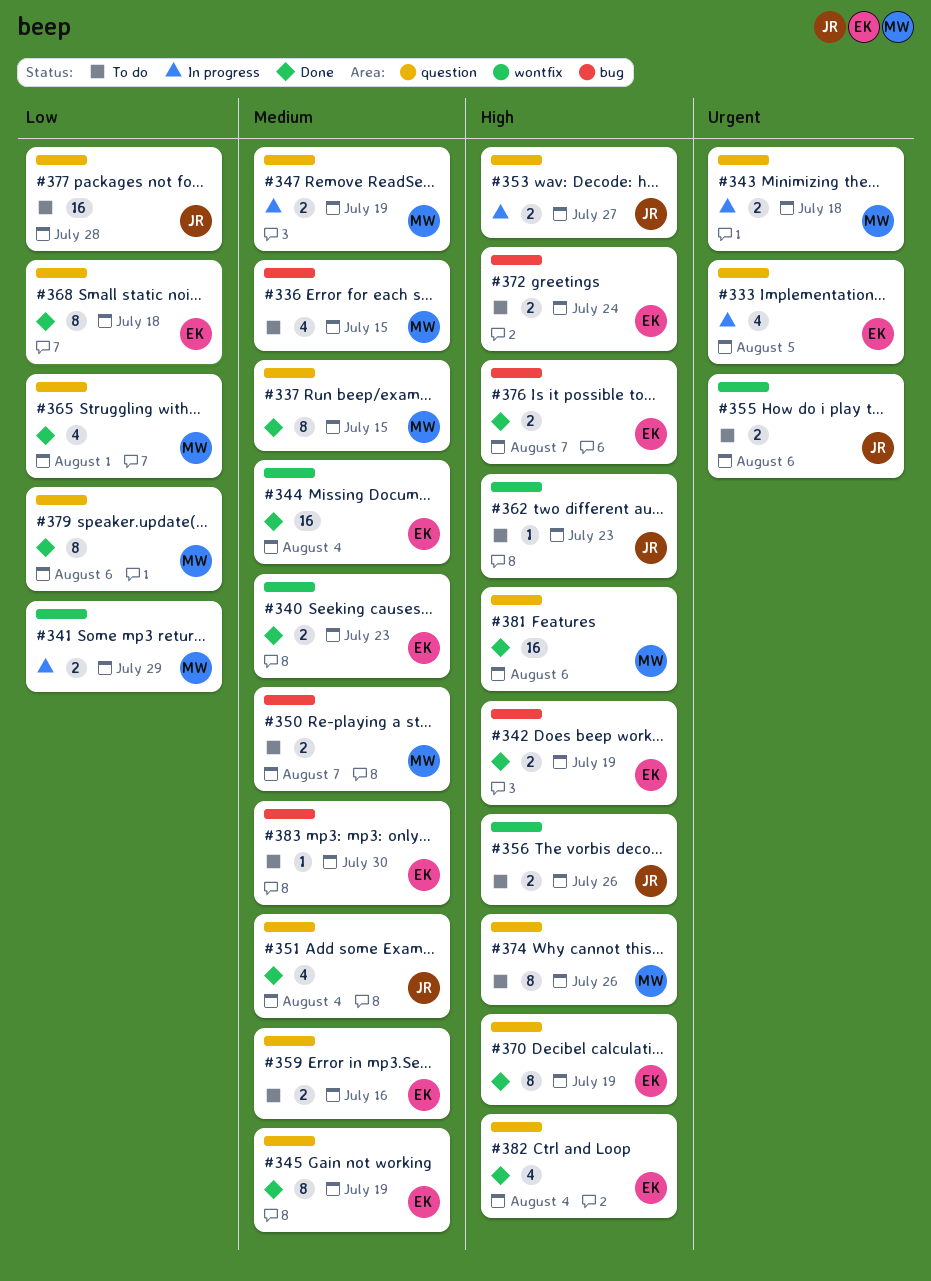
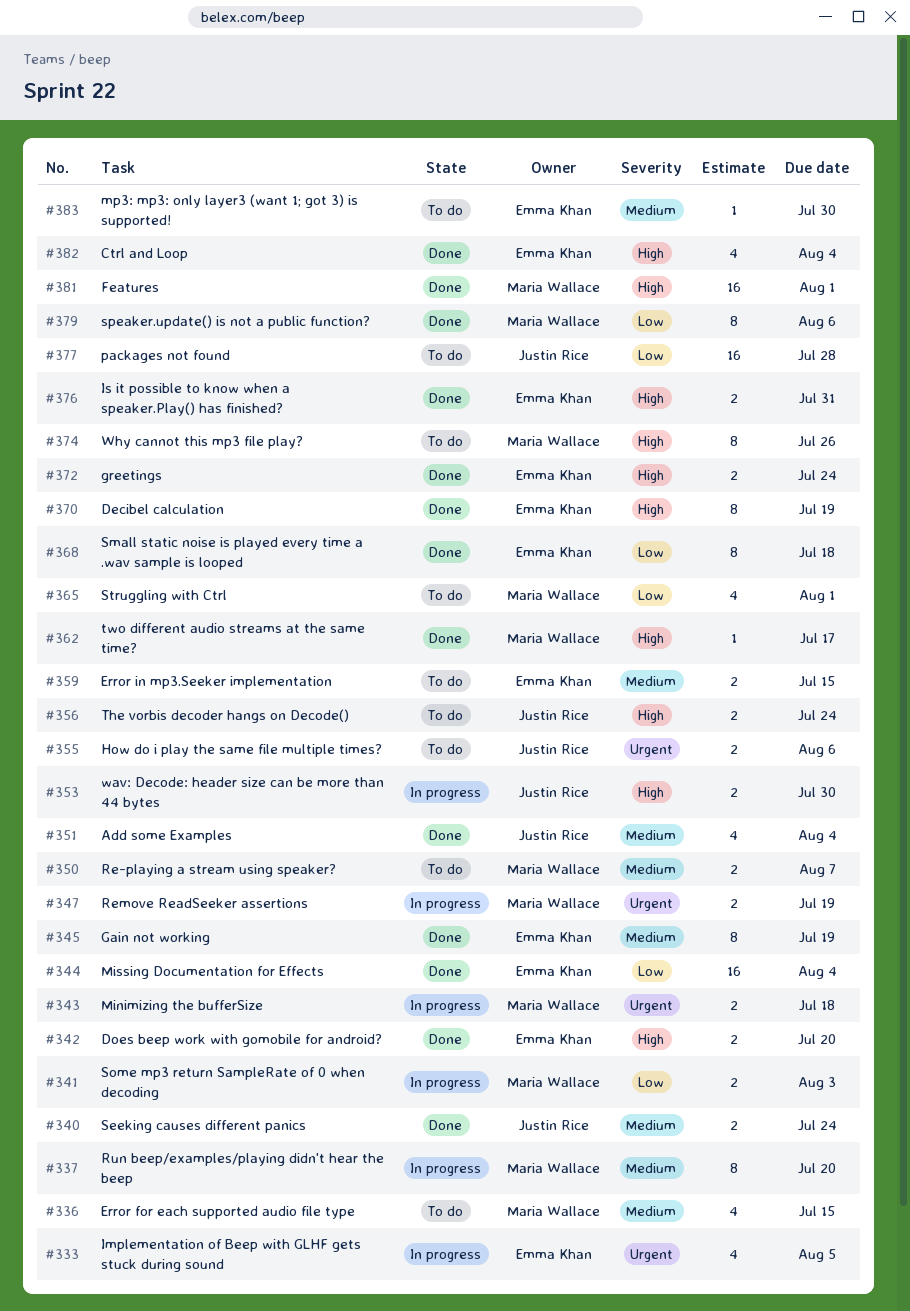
#337, status: Done -> In progress
#337, due: Jul 15 -> Jul 20
#340, owner: Emma Khan -> Justin Rice
#340, due: Jul 23 -> Jul 24
#341, due: Jul 29 -> Aug 3
#342, due: Jul 19 -> Jul 20
#344, priority: Medium -> Low
#347, priority: Medium -> Urgent
#353, due: Jul 27 -> Jul 30
#356, due: Jul 26 -> Jul 24
#359, due: Jul 16 -> Jul 15
#362, status: To do -> Done
#362, owner: Justin Rice -> Maria Wallace
#362, due: Jul 23 -> Jul 17
#365, status: Done -> To do
#372, status: To do -> Done
#376, due: Aug 7 -> Jul 31
#381, due: Aug 6 -> Aug 1

